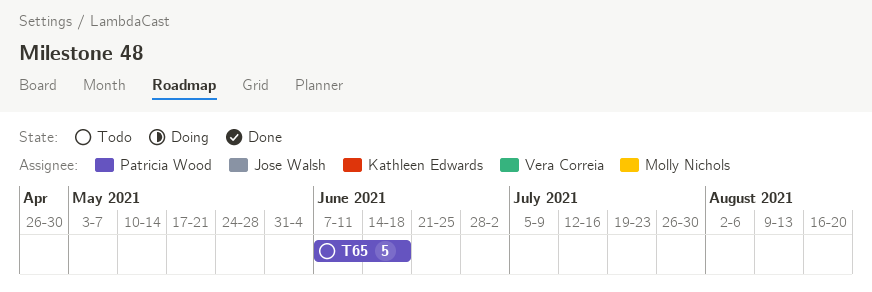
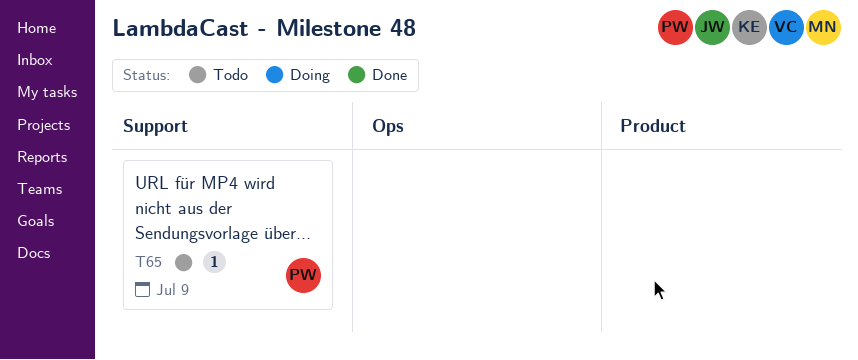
T65, estimate: 5 -> 1
T65, due: Jun 18 -> Jul 9

